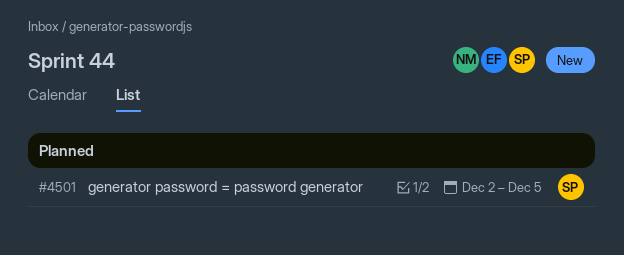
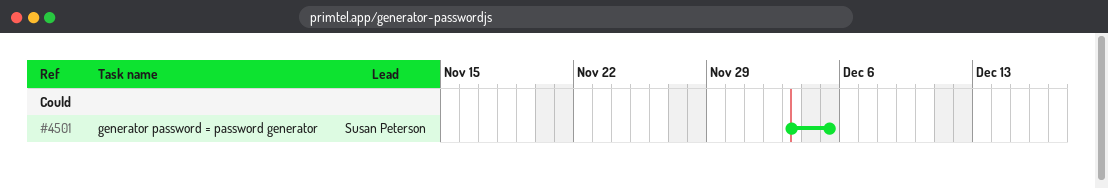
#4501, start: Dec 2 -> Dec 3

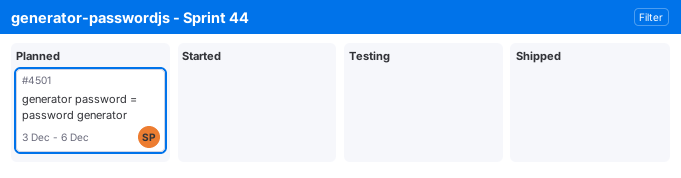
#4501, due: Dec 5 -> Dec 6

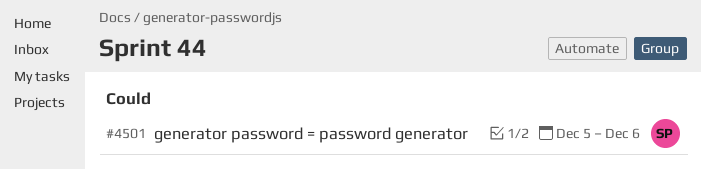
#4501, start: Dec 3 -> Dec 5

